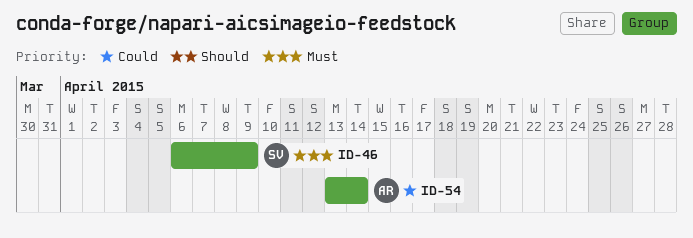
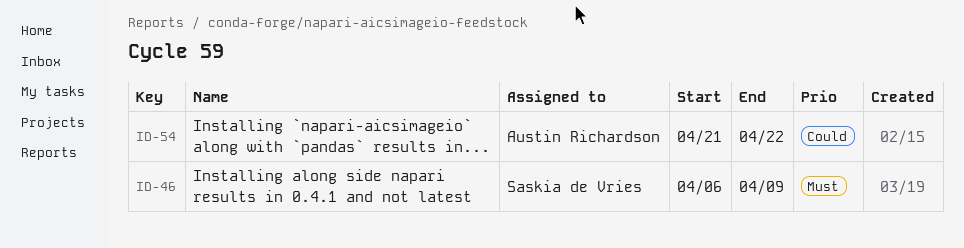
ID-54, start: Apr 13 -> Apr 21
ID-54, due: Apr 14 -> Apr 22

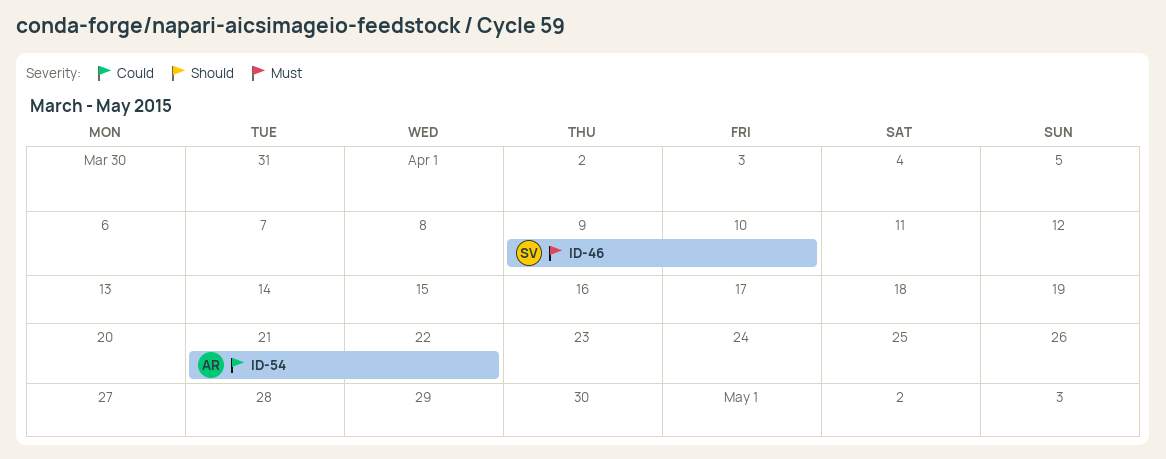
ID-46, start: Apr 6 -> Apr 9
ID-46, due: Apr 9 -> Apr 10

